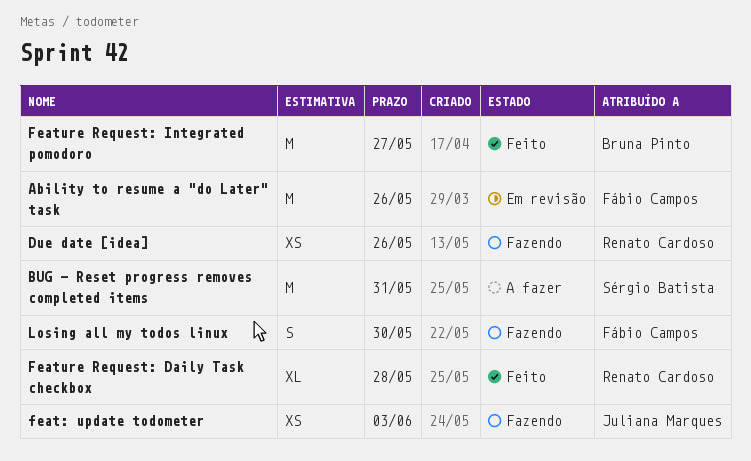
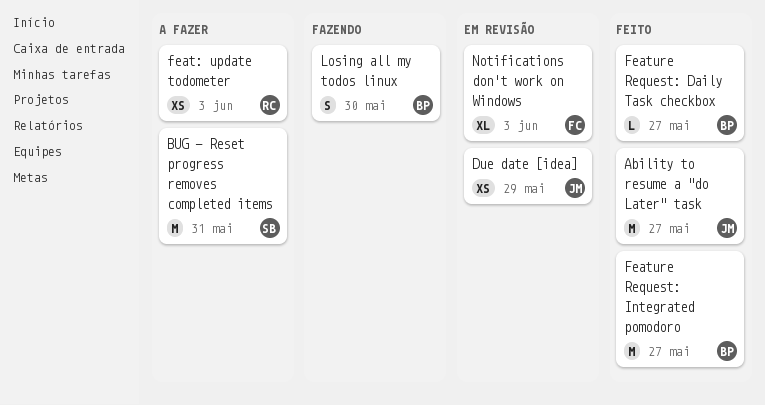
Ability to resume a "do Later" task, status: Em revisão -> Feito
Ability to resume a "do Later" task, owner: Fábio Campos -> Juliana Marques
Ability to resume a "do Later" task, due: May 26 -> May 27
Due date [idea], status: Fazendo -> Em revisão
Due date [idea], owner: Renato Cardoso -> Juliana Marques
Due date [idea], due: May 26 -> May 29
feat: update todometer, status: Fazendo -> A fazer
feat: update todometer, owner: Juliana Marques -> Renato Cardoso
Feature Request: Daily Task checkbox, owner: Renato Cardoso -> Bruna Pinto
Feature Request: Daily Task checkbox, estimate: XL -> L
Feature Request: Daily Task checkbox, due: May 28 -> May 27
Losing all my todos linux, owner: Fábio Campos -> Bruna Pinto
Notifications don't work on Windows: none -> present

